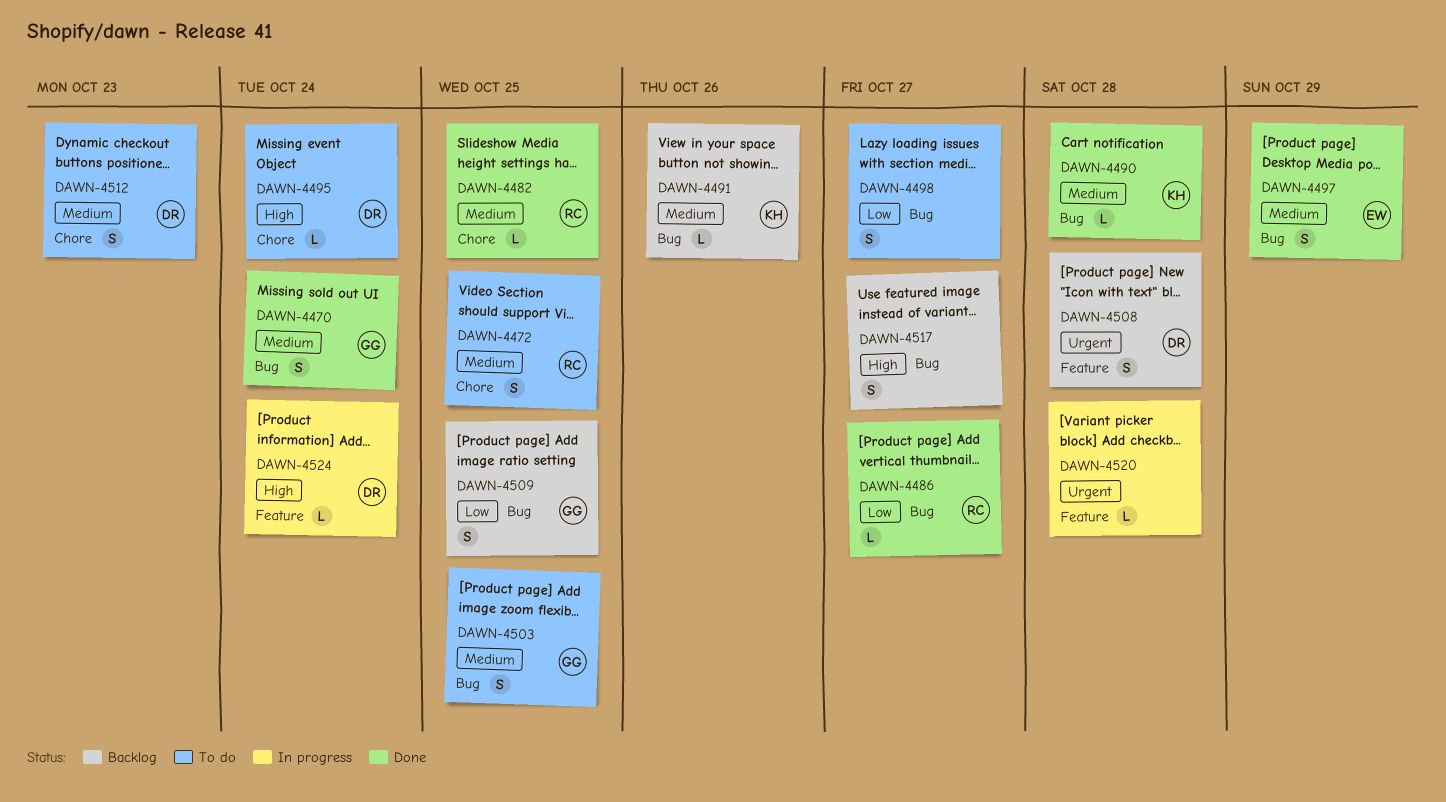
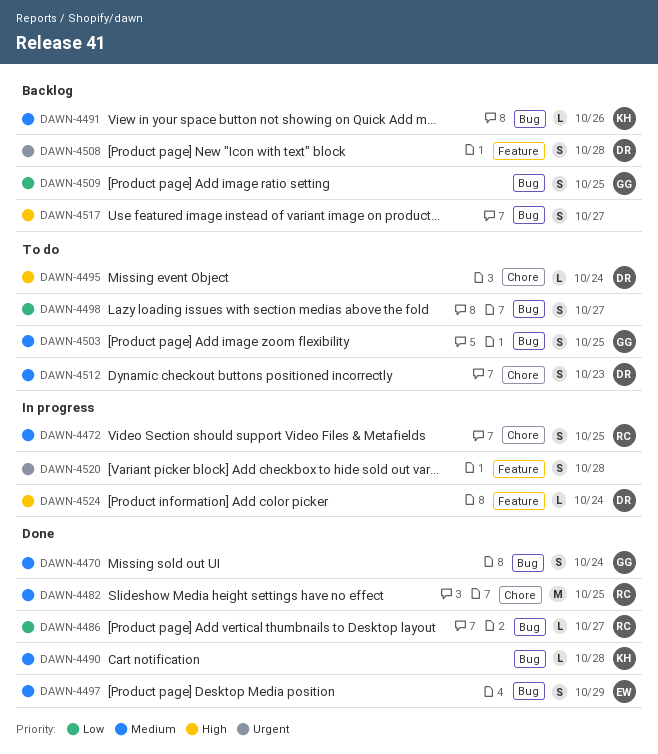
DAWN-4472, status: To do -> In progress
DAWN-4482, estimate: L -> M
DAWN-4520, estimate: L -> S

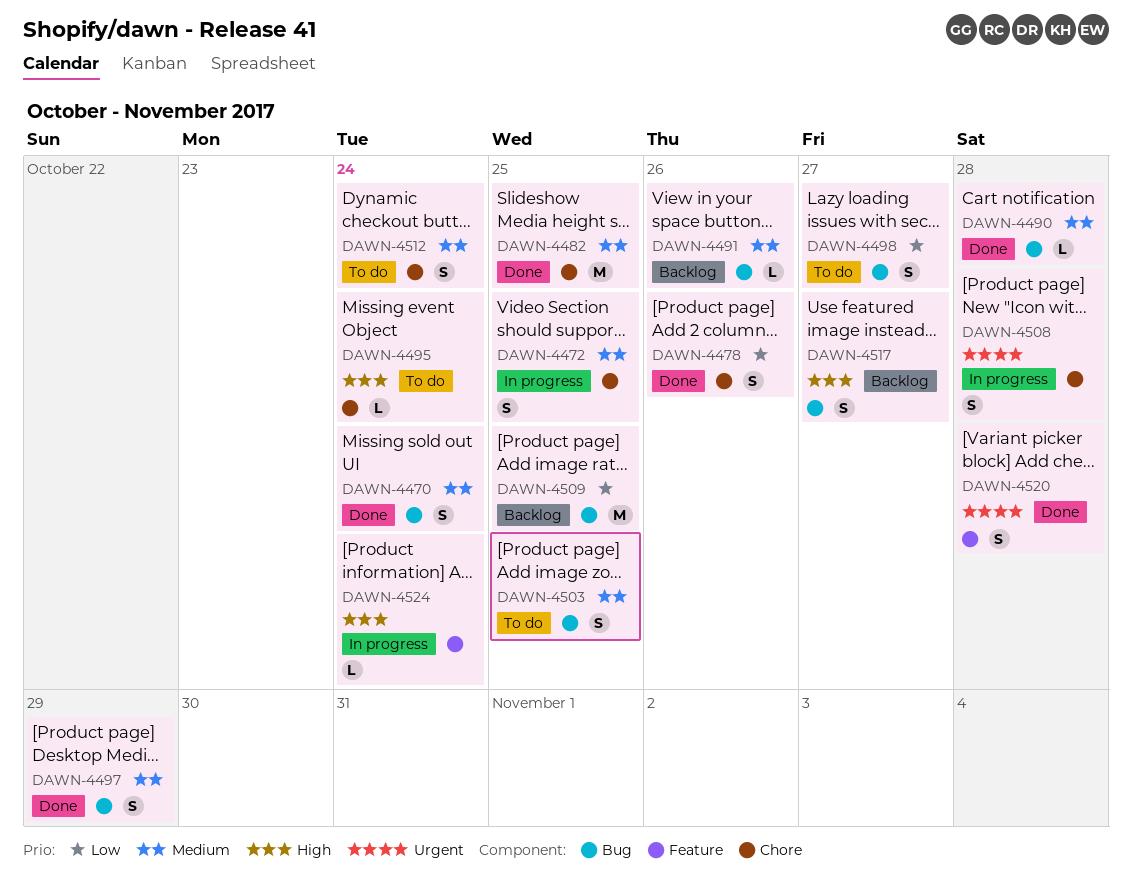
DAWN-4478: none -> present
DAWN-4486: present -> none
DAWN-4508, status: Backlog -> In progress
DAWN-4508, label: Feature -> Chore
DAWN-4509, estimate: S -> M
DAWN-4512, due: Oct 23 -> Oct 24
DAWN-4520, status: In progress -> Done

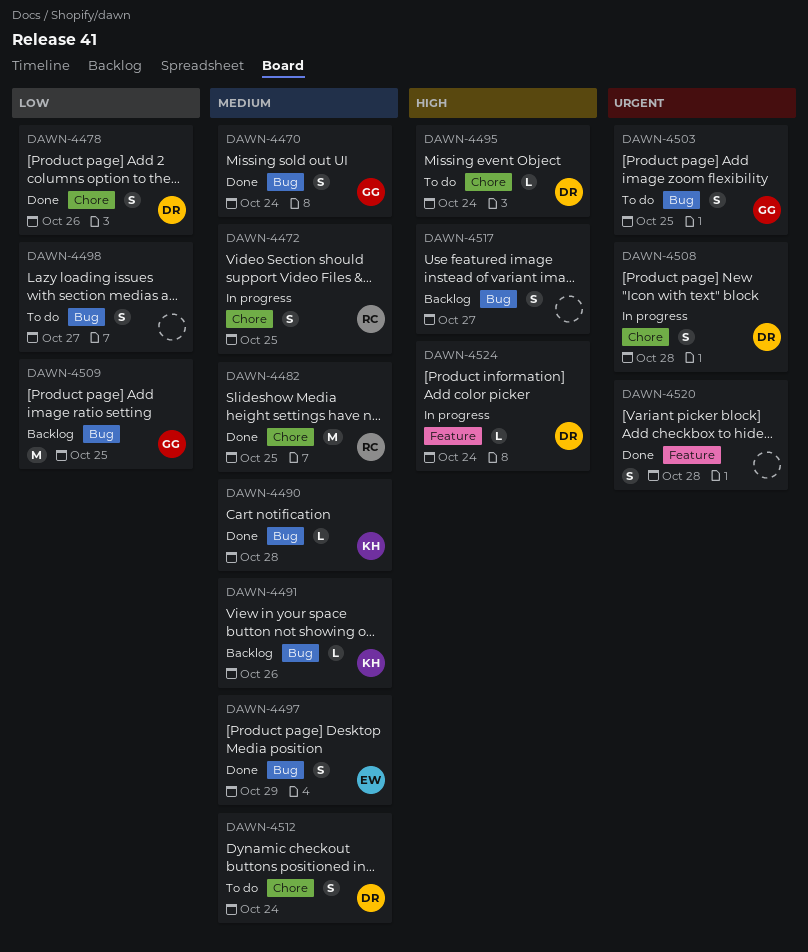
DAWN-4503, priority: Medium -> Urgent

